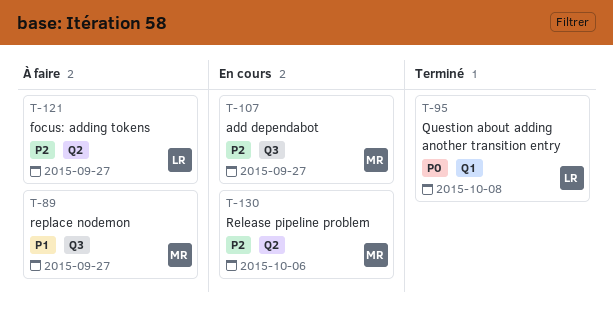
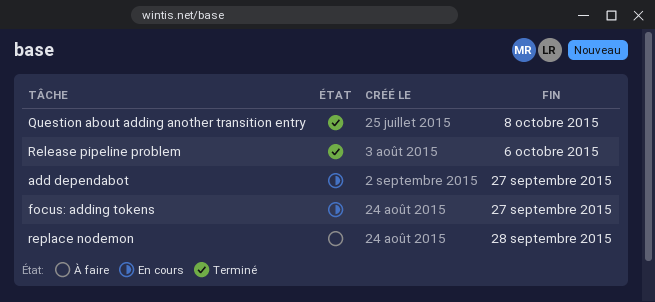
focus: adding tokens, status: À faire -> En cours
Release pipeline problem, status: En cours -> Terminé
replace nodemon, due: Sep 27 -> Sep 28

